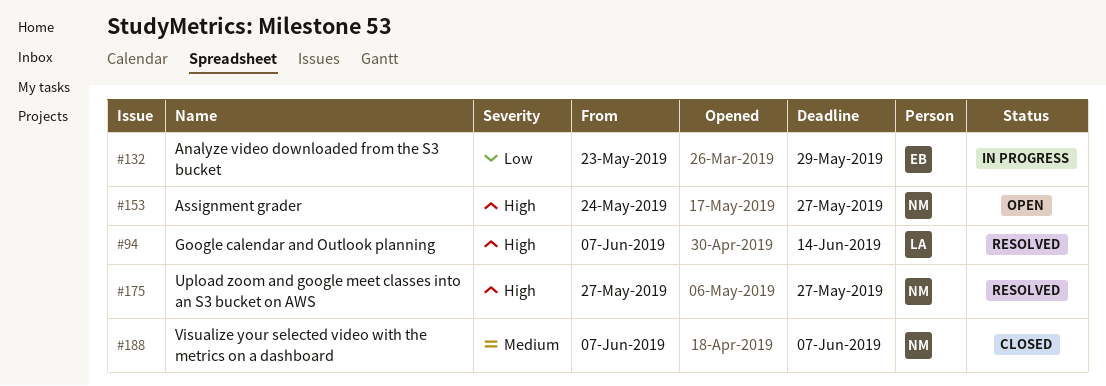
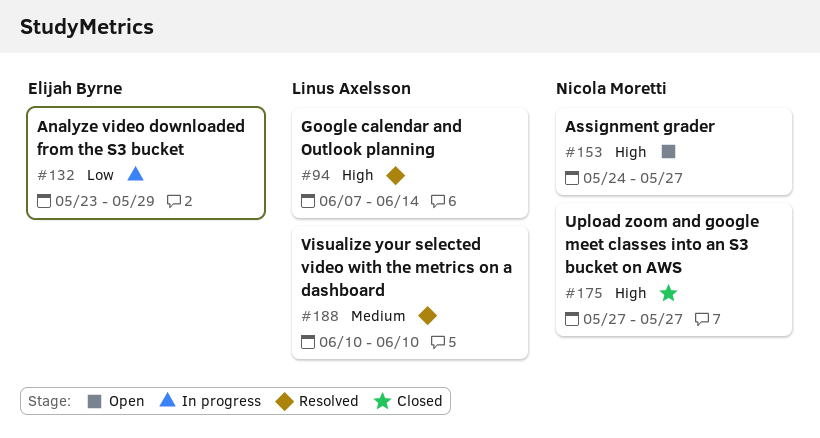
#175, status: Resolved -> Closed
#188, status: Closed -> Resolved
#188, owner: Nicola Moretti -> Linus Axelsson
#188, start: Jun 7 -> Jun 10
#188, due: Jun 7 -> Jun 10

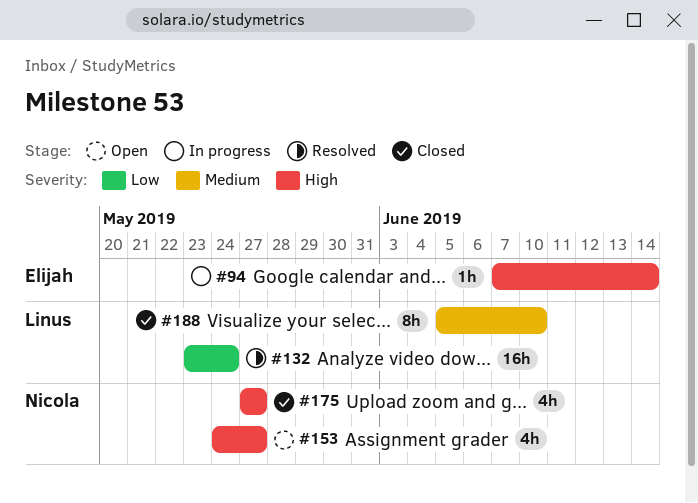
#94, status: Resolved -> In progress
#94, owner: Linus Axelsson -> Elijah Byrne
#132, status: In progress -> Resolved
#132, owner: Elijah Byrne -> Linus Axelsson
#132, due: May 29 -> May 24
#188, status: Resolved -> Closed
#188, start: Jun 10 -> Jun 5

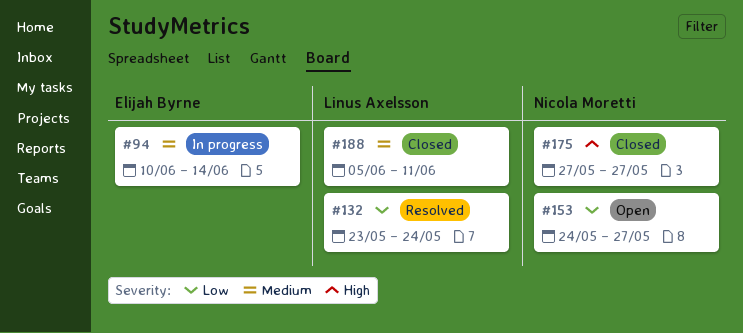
#94, priority: High -> Medium
#94, start: Jun 7 -> Jun 10
#153, priority: High -> Low
#188, due: Jun 10 -> Jun 11

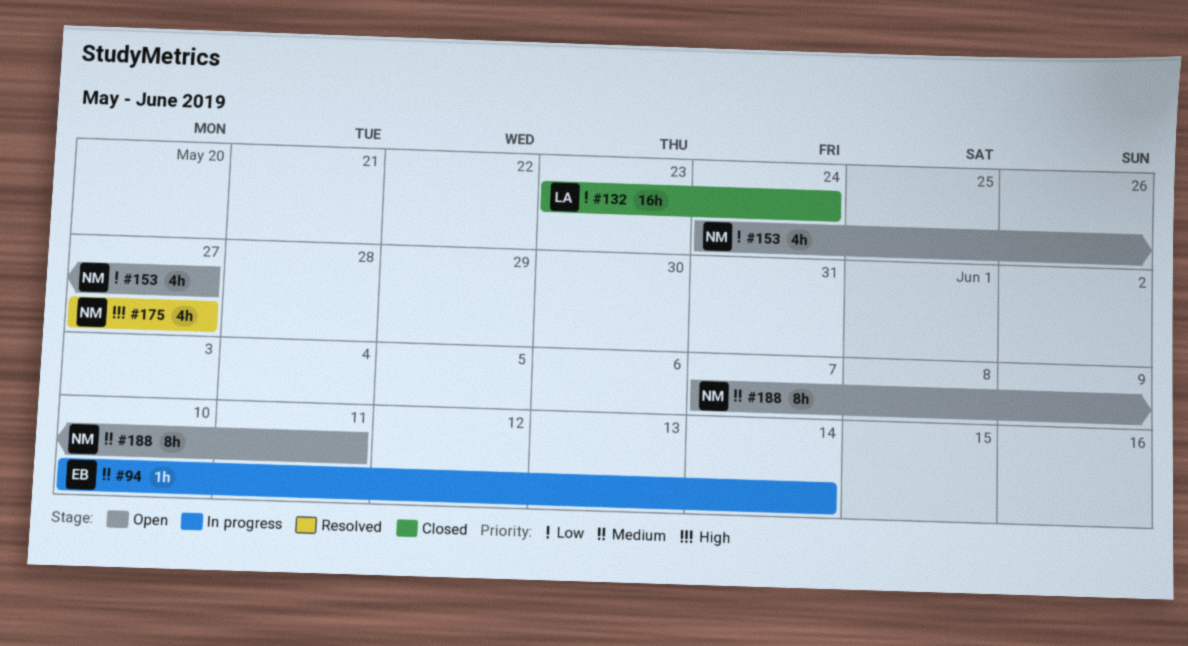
#132, status: Resolved -> Closed
#175, status: Closed -> Resolved
#188, status: Closed -> Open
#188, owner: Linus Axelsson -> Nicola Moretti
#188, start: Jun 5 -> Jun 7

